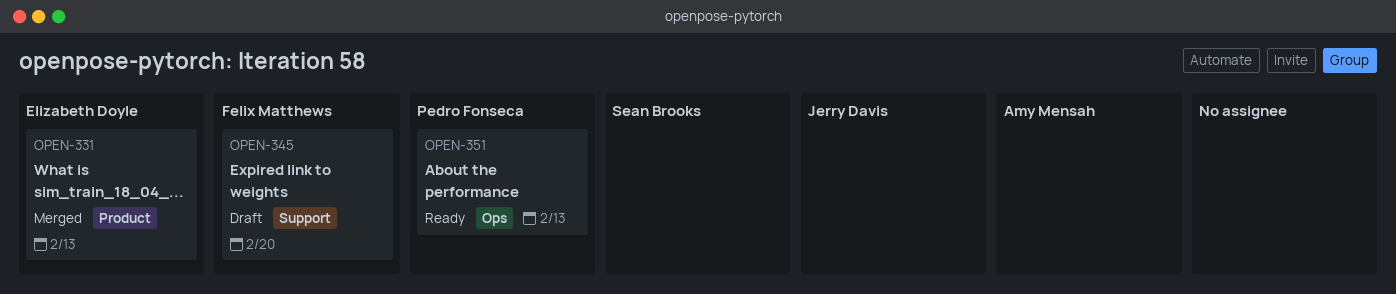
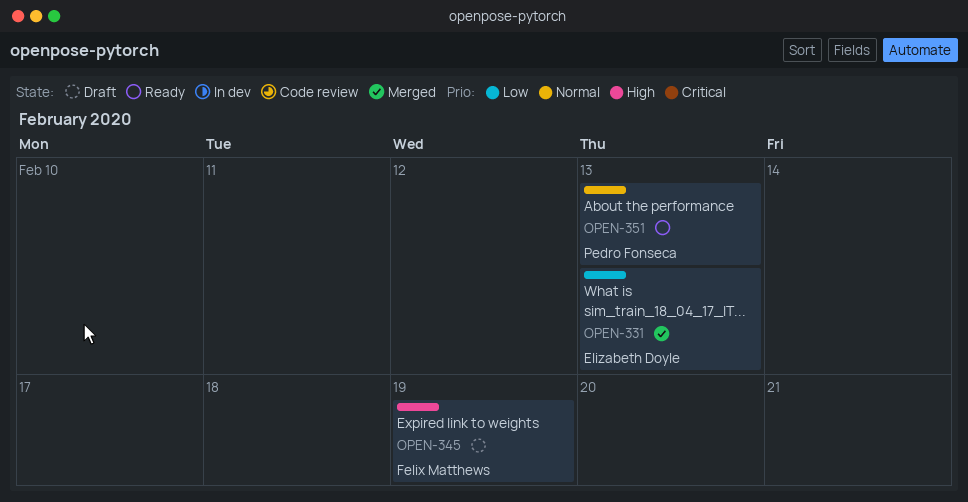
OPEN-345, due: Feb 20 -> Feb 19

